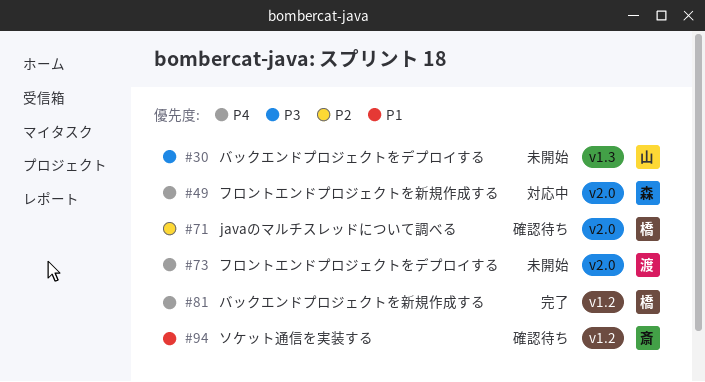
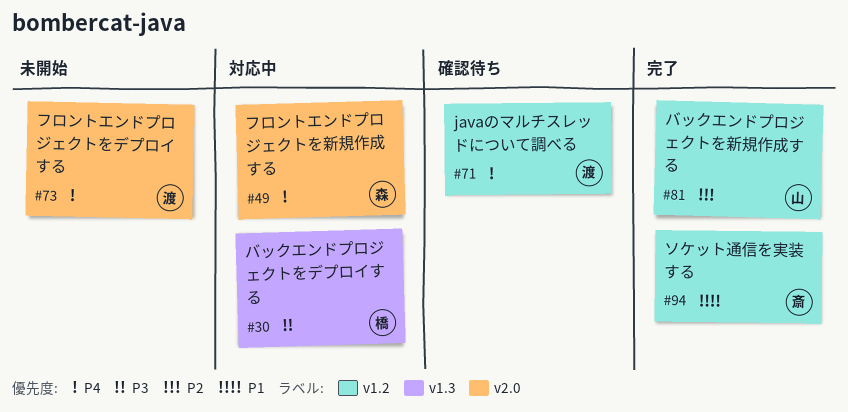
#30, status: 未開始 -> 対応中
#30, owner: 山 -> 橋
#71, owner: 橋 -> 渡
#71, priority: P2 -> P4
#71, label: v2.0 -> v1.2
#81, owner: 橋 -> 山
#81, priority: P4 -> P2
#94, status: 確認待ち -> 完了

